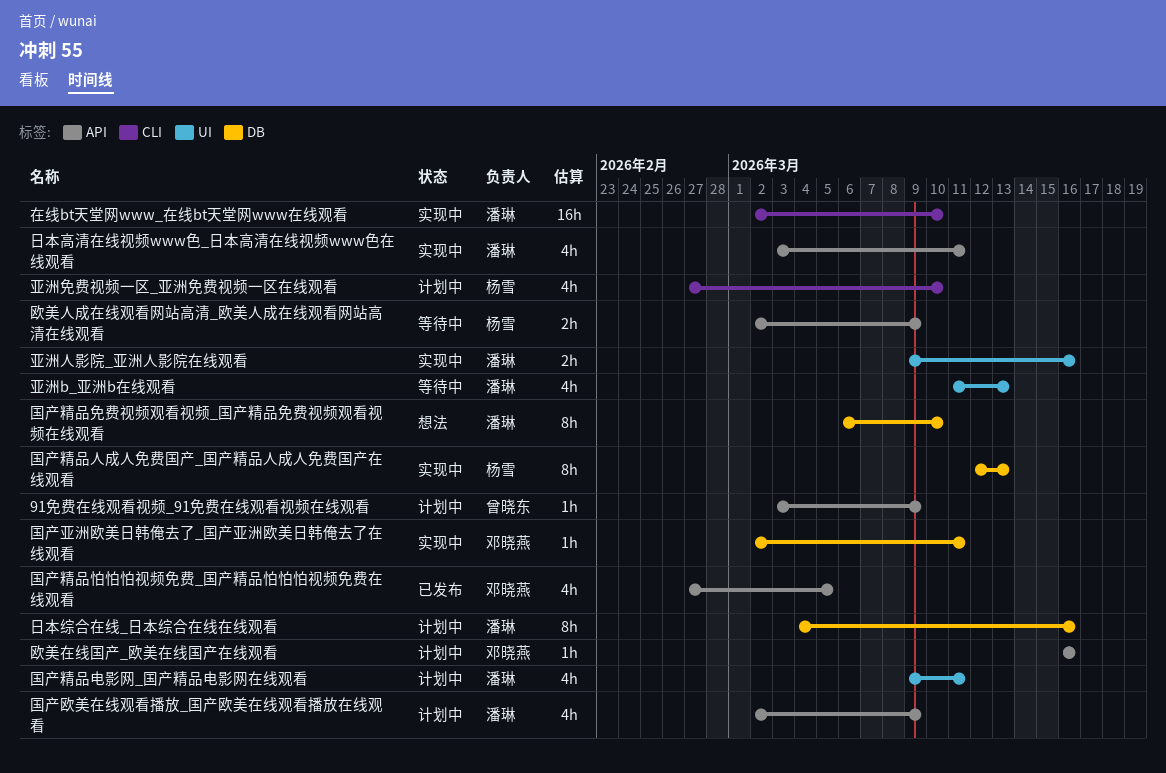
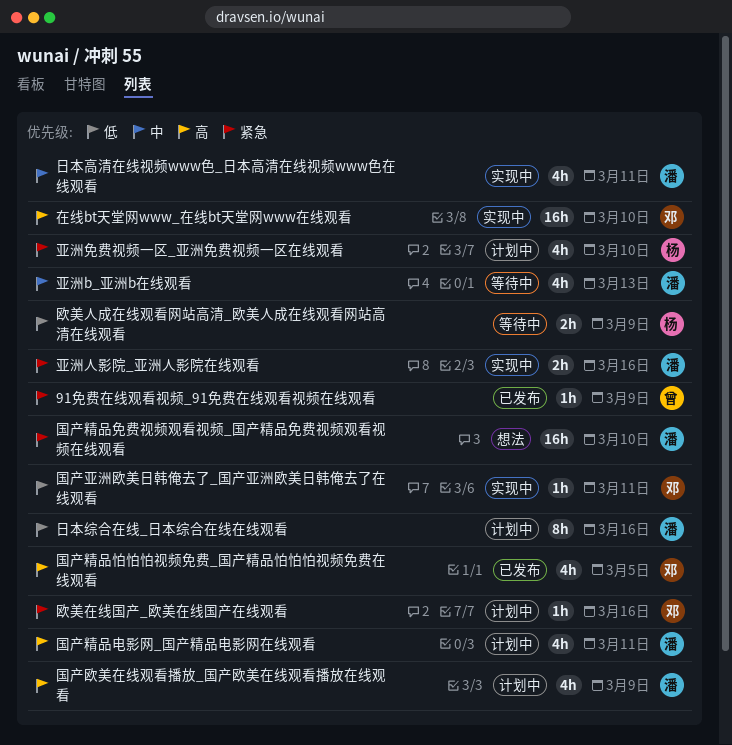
91免费在线观看视频_91免费在线观看视频在线观看, status: 计划中 -> 已发布
国产精品人成人免费国产_国产精品人成人免费国产在线观看: present -> none
国产精品免费视频观看视频_国产精品免费视频观看视频在线观看, estimate: 8h -> 16h
在线bt天堂网www_在线bt天堂网www在线观看, owner: 潘琳 -> 邓晓燕

